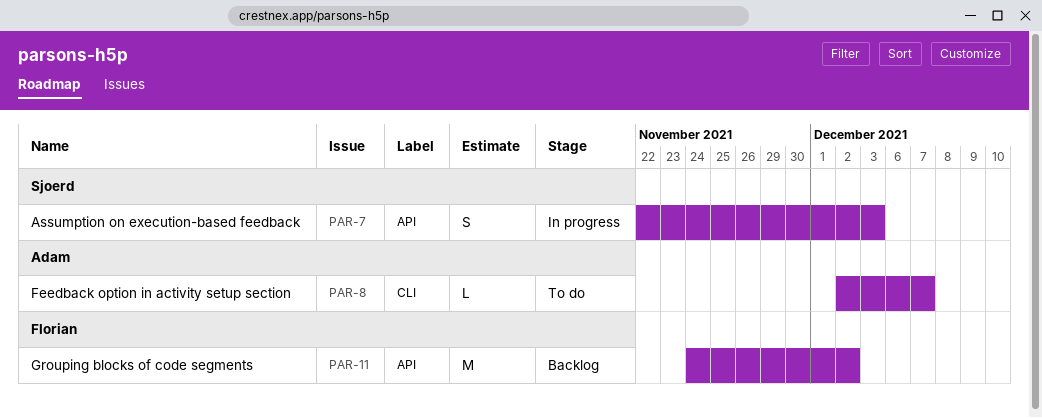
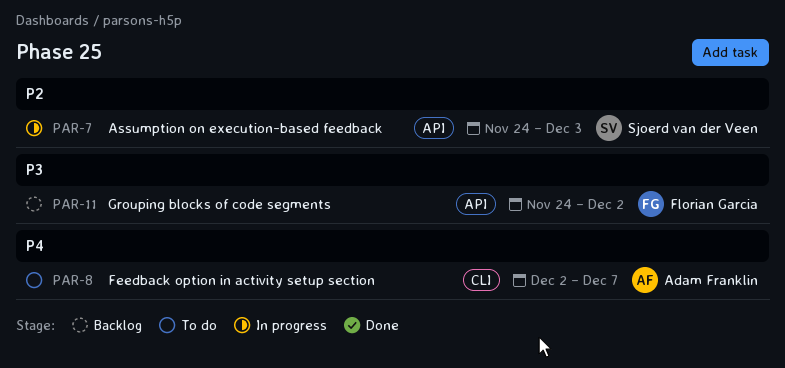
PAR-7, start: Nov 22 -> Nov 24

